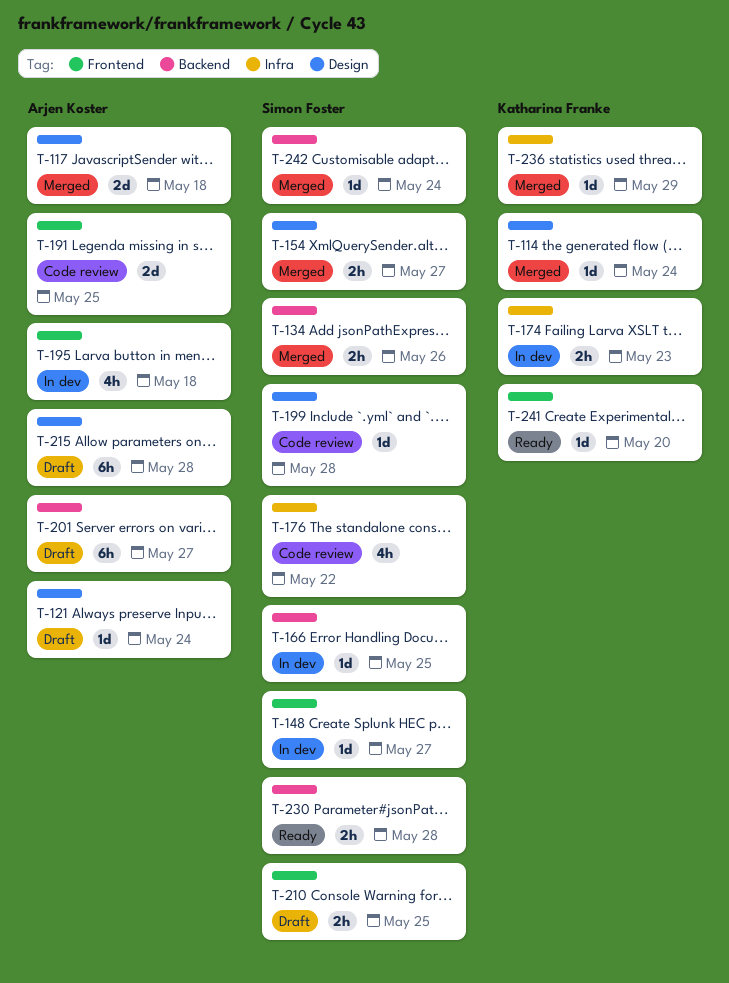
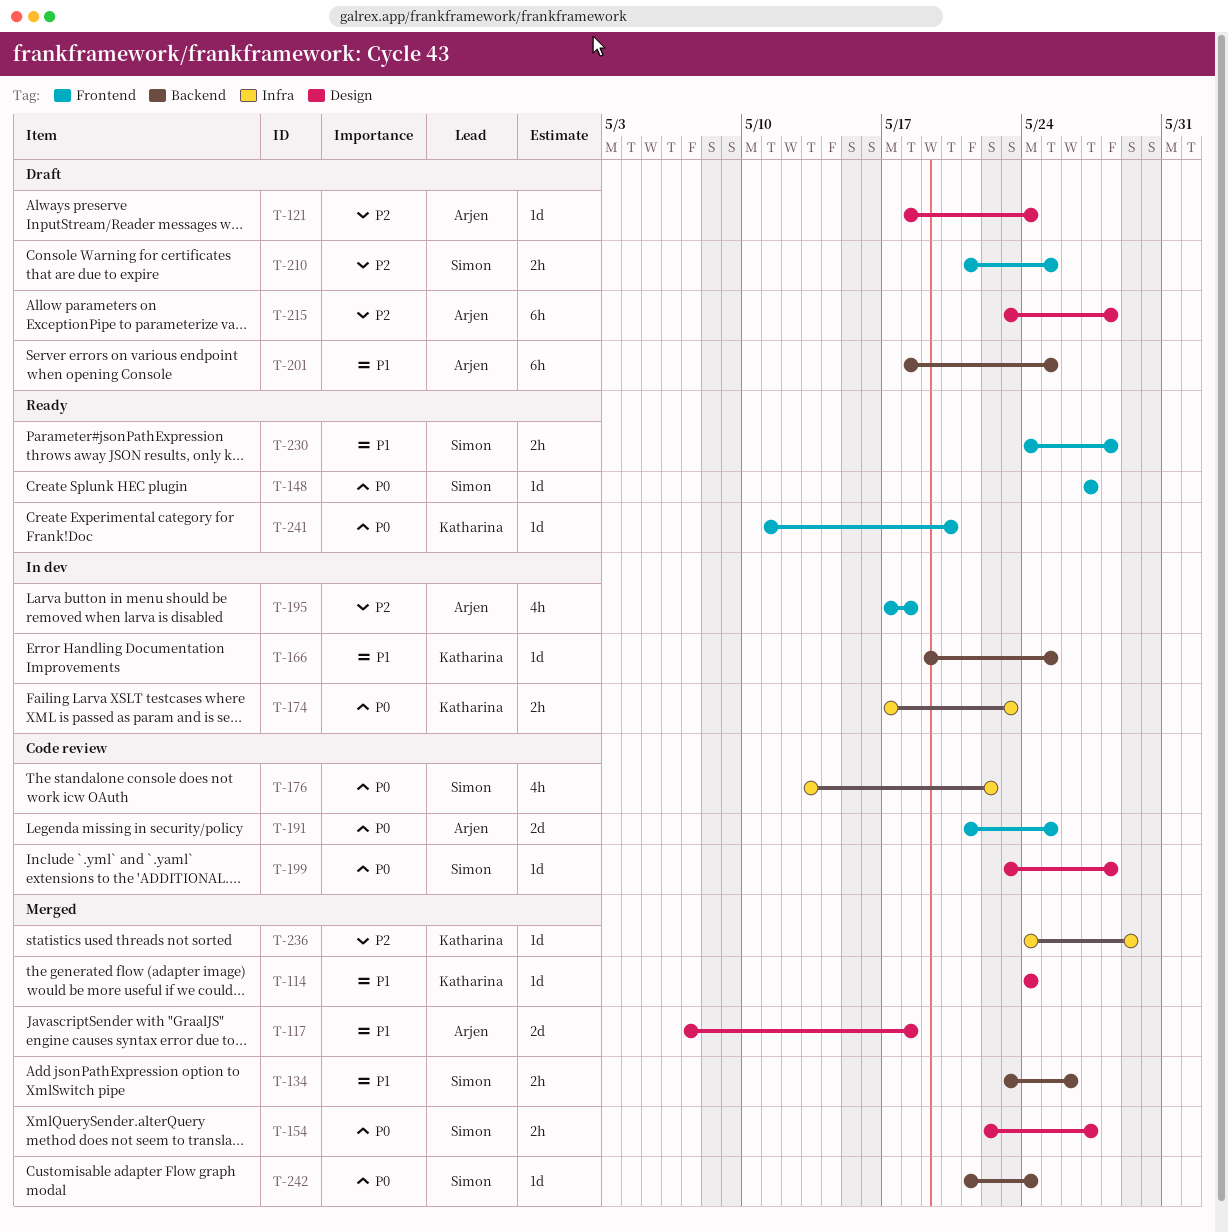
T-148, status: In dev -> Ready
T-166, owner: Simon Foster -> Katharina Franke
T-201, due: May 27 -> May 25
T-230, label: Backend -> Frontend

